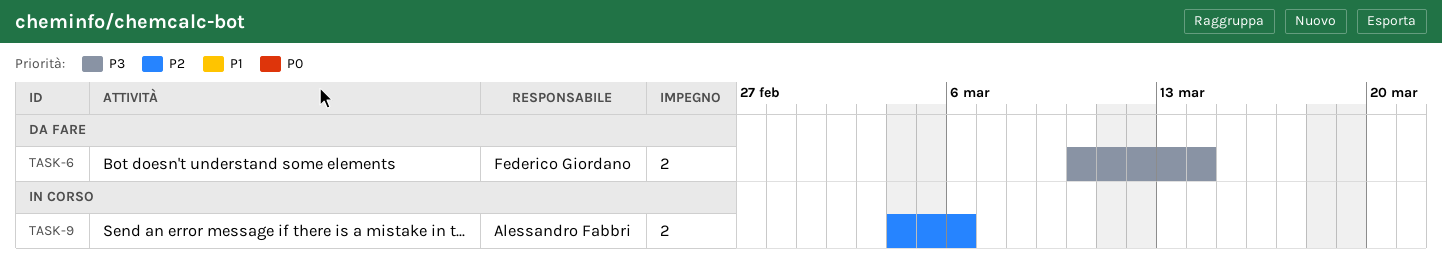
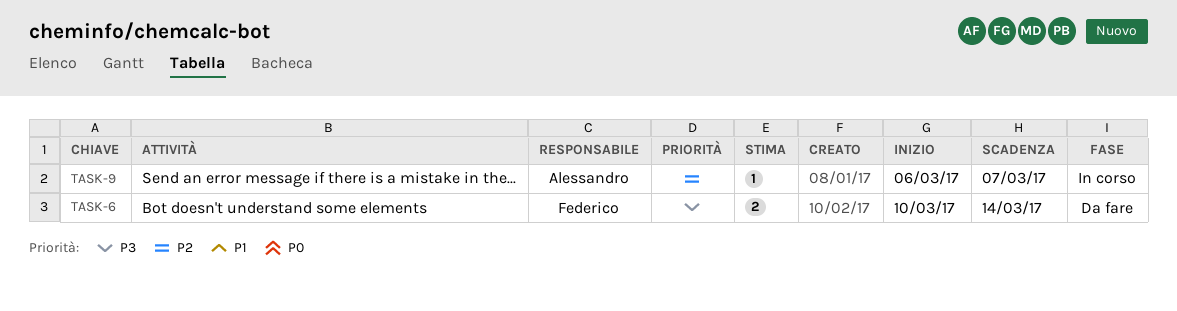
TASK-9, estimate: 2 -> 1
TASK-9, start: Mar 4 -> Mar 6
TASK-9, due: Mar 6 -> Mar 7

